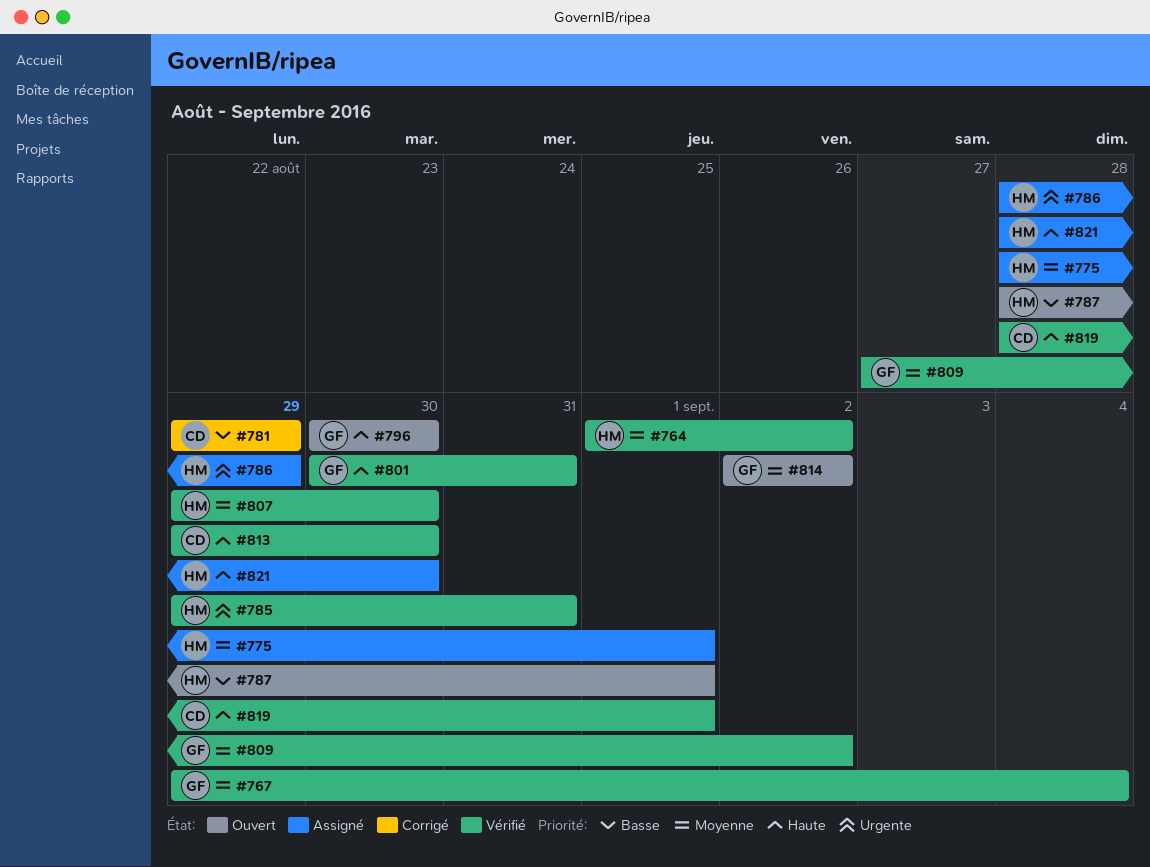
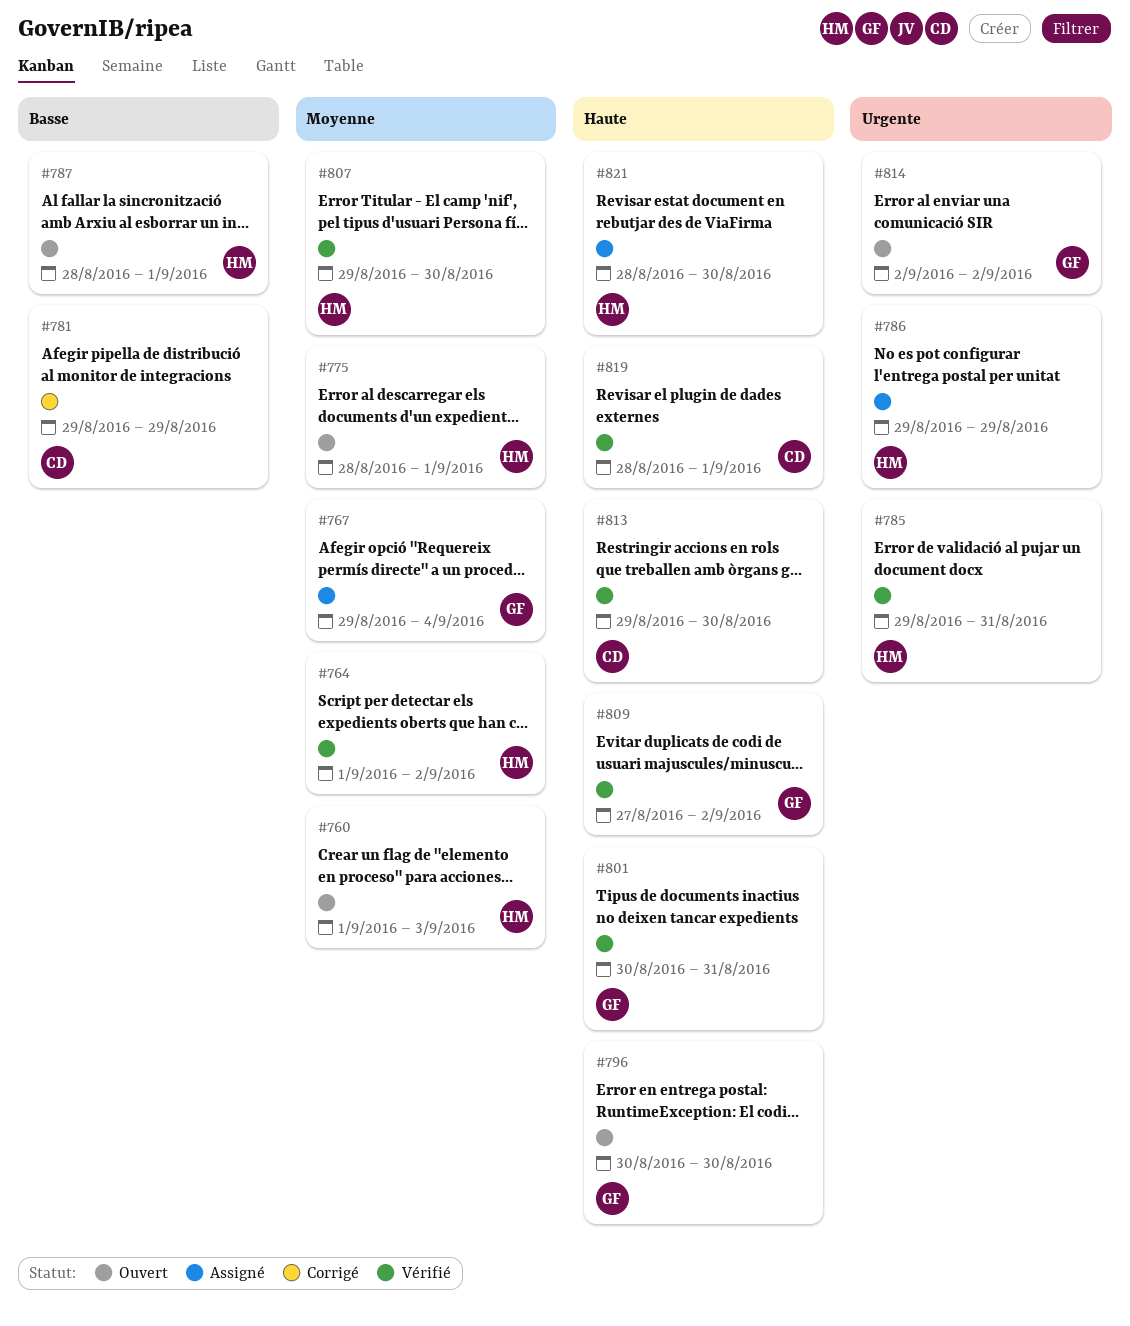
#760: none -> present
#767, status: Vérifié -> Assigné
#775, status: Assigné -> Ouvert
#786, start: Aug 28 -> Aug 29
#809, priority: Moyenne -> Haute
#814, priority: Moyenne -> Urgente

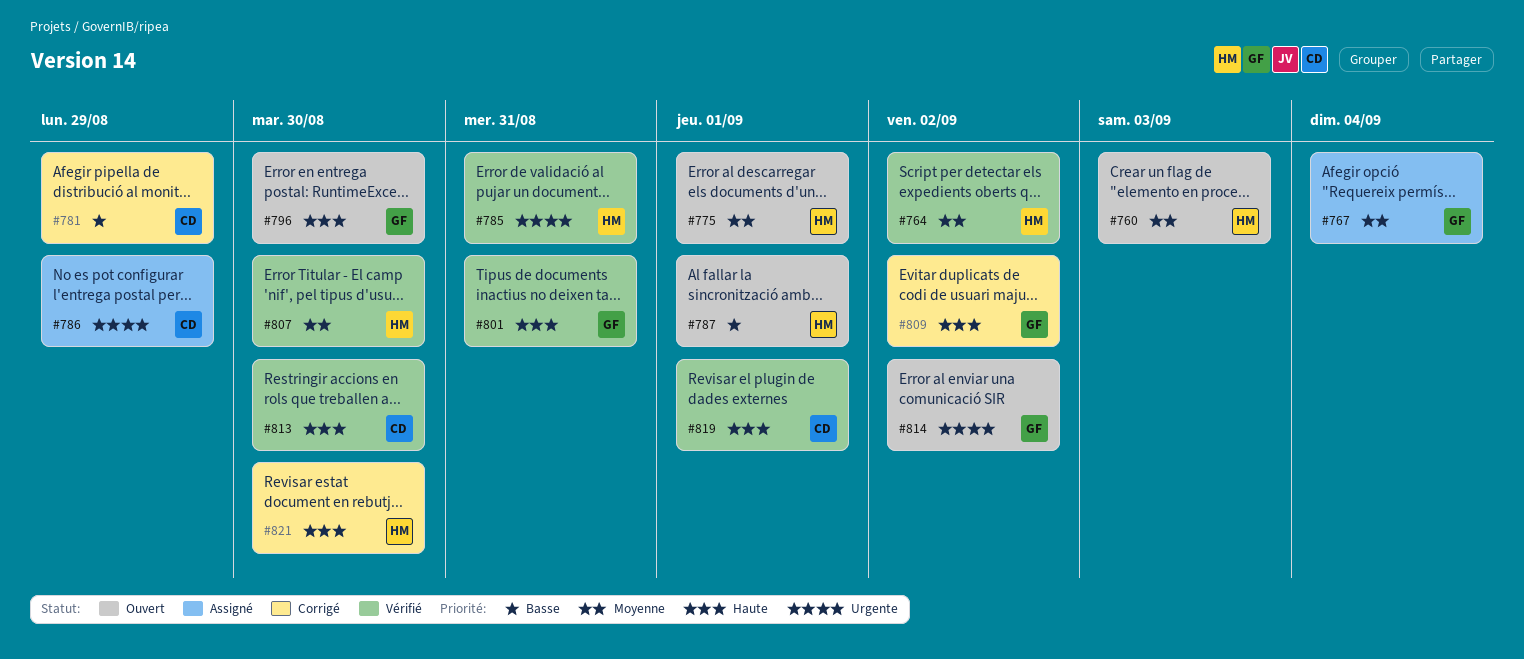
#786, owner: HM -> CD
#809, status: Vérifié -> Corrigé
#821, status: Assigné -> Corrigé

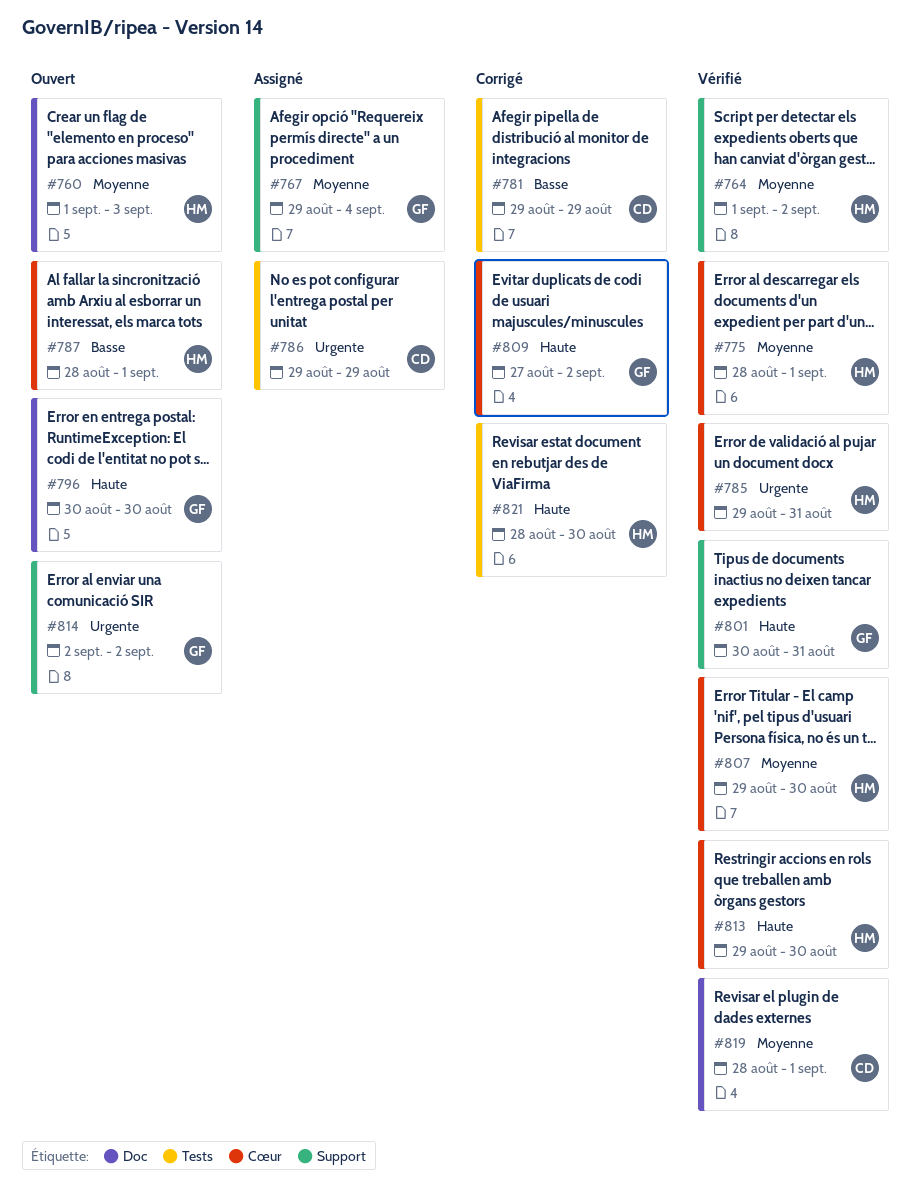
#775, status: Ouvert -> Vérifié
#813, owner: CD -> HM
#819, priority: Haute -> Moyenne

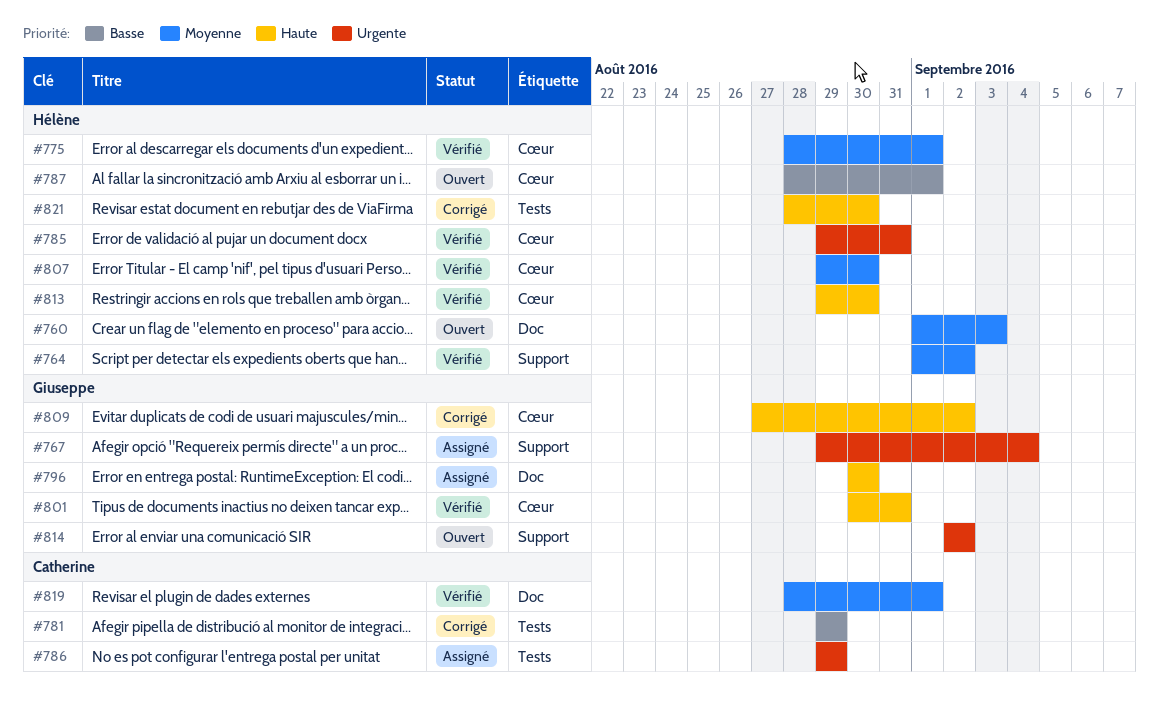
#767, priority: Moyenne -> Urgente
#796, status: Ouvert -> Assigné
#801, label: Support -> Cœur

